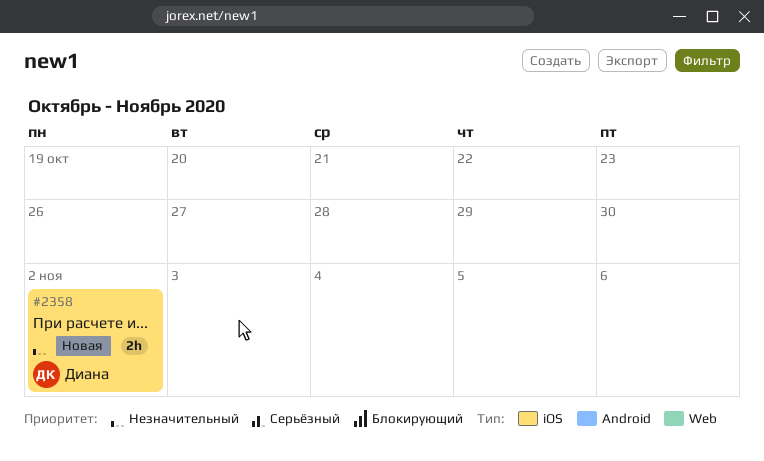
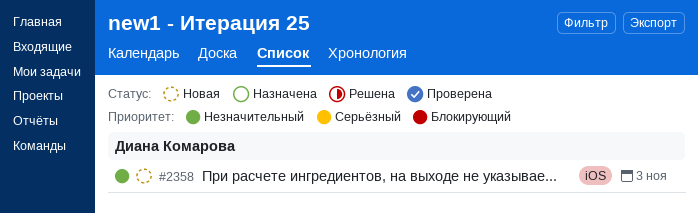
#2358, due: Nov 2 -> Nov 3

